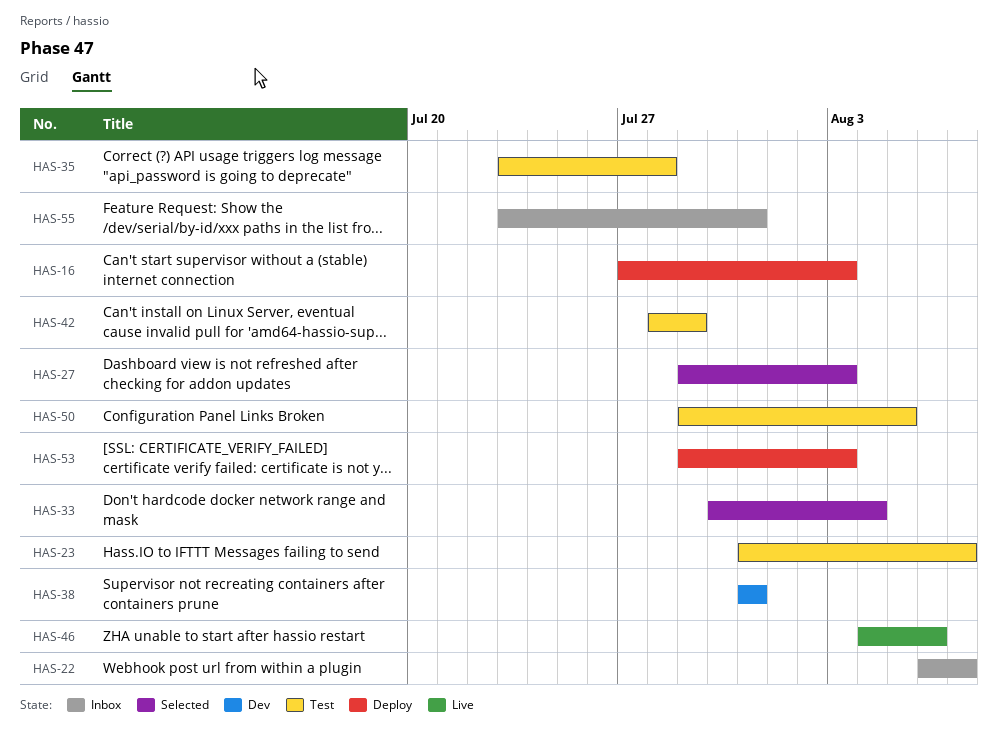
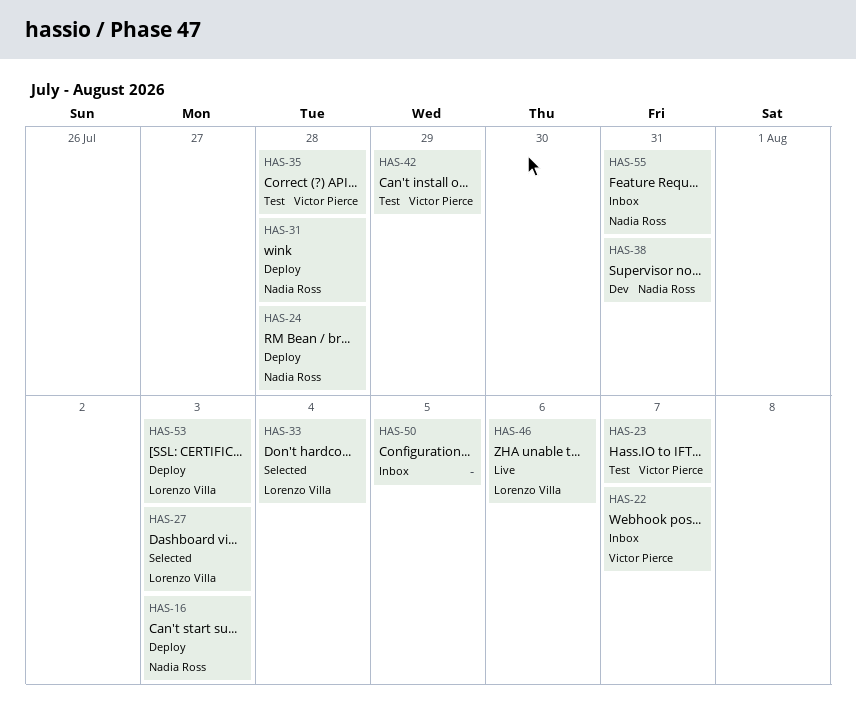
HAS-24: none -> present
HAS-31: none -> present
HAS-50, status: Test -> Inbox

